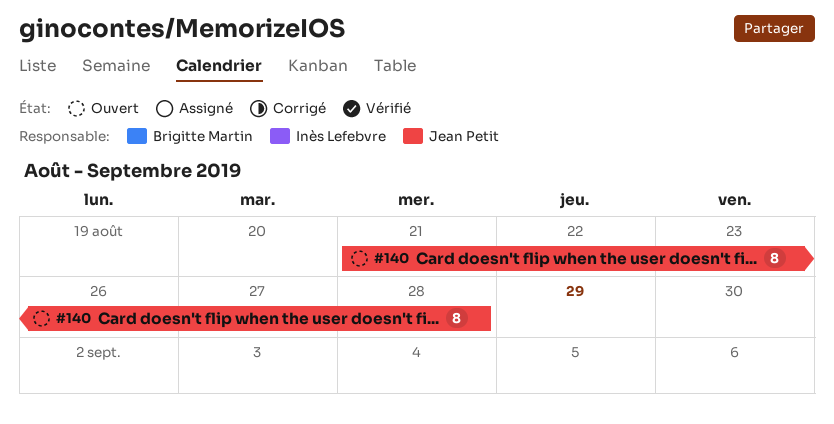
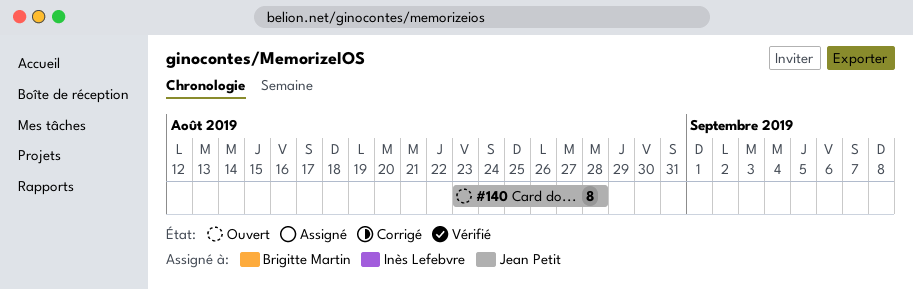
#140, start: Aug 21 -> Aug 23

